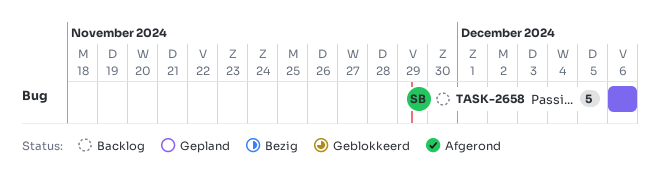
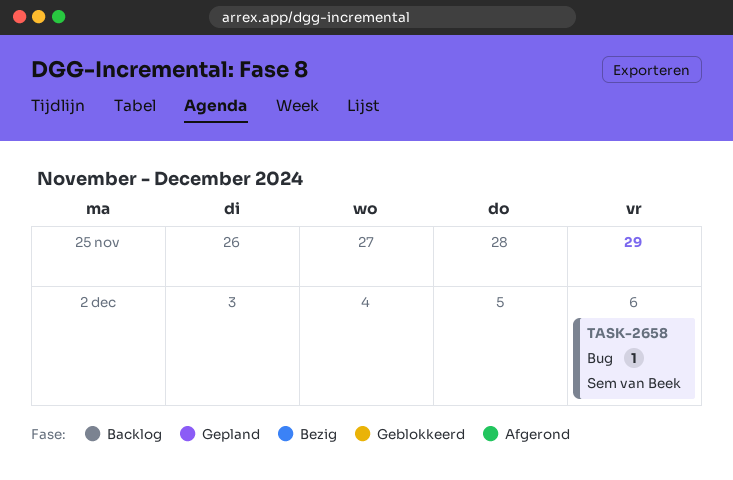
TASK-2658, estimate: 5 -> 1

